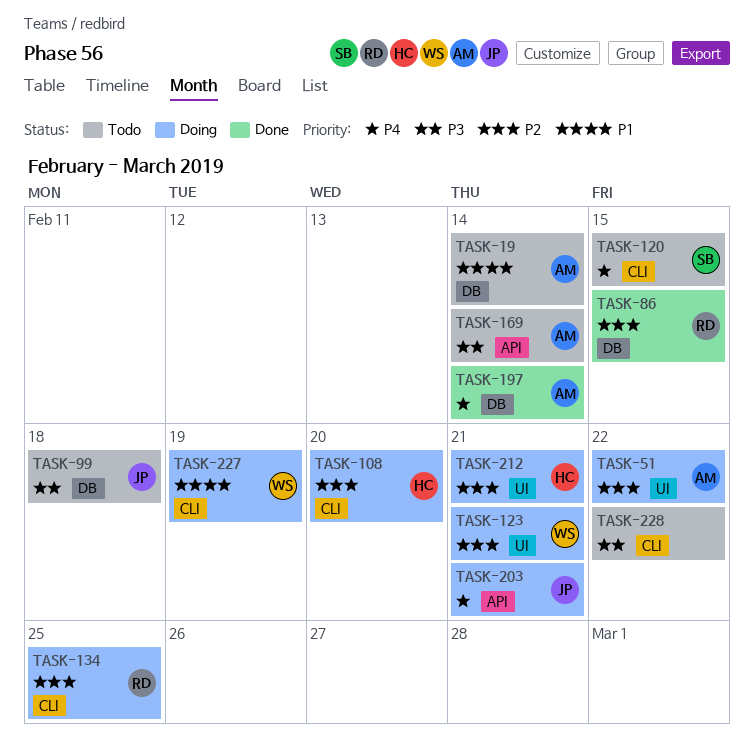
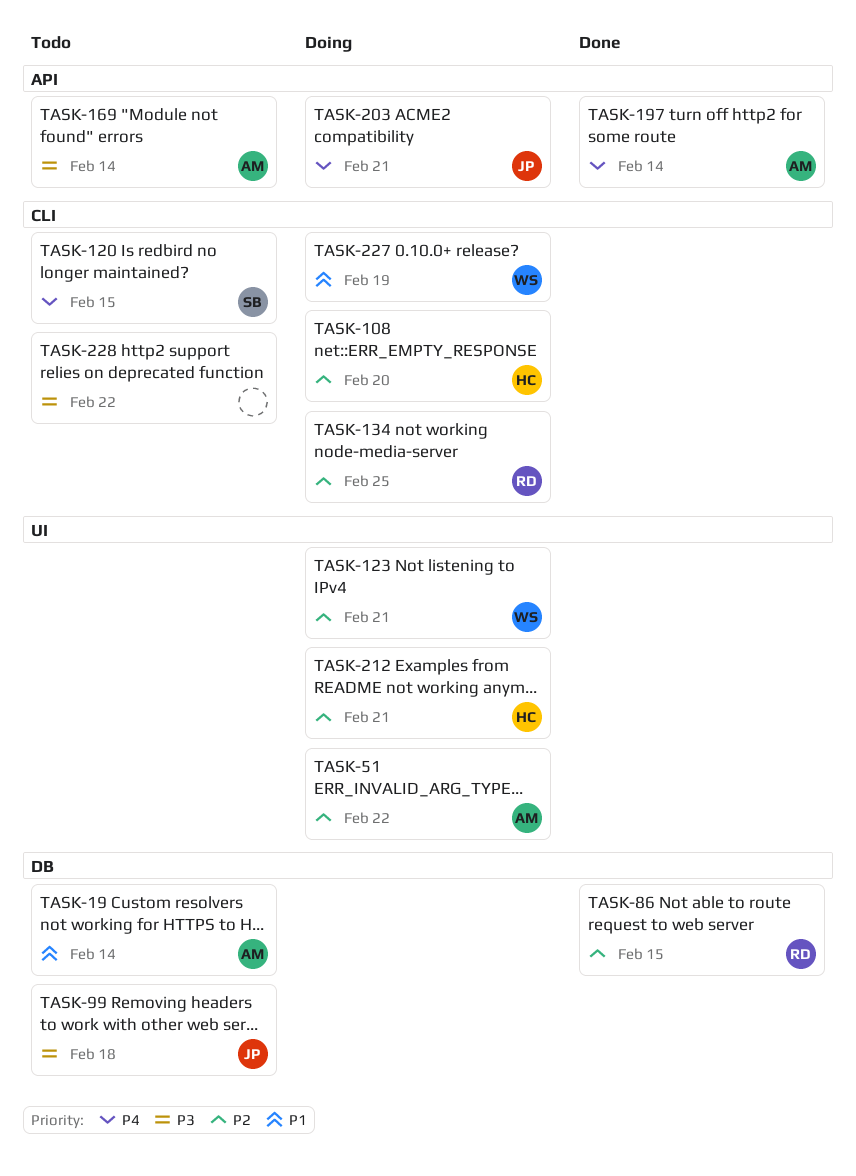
TASK-197, label: DB -> API

